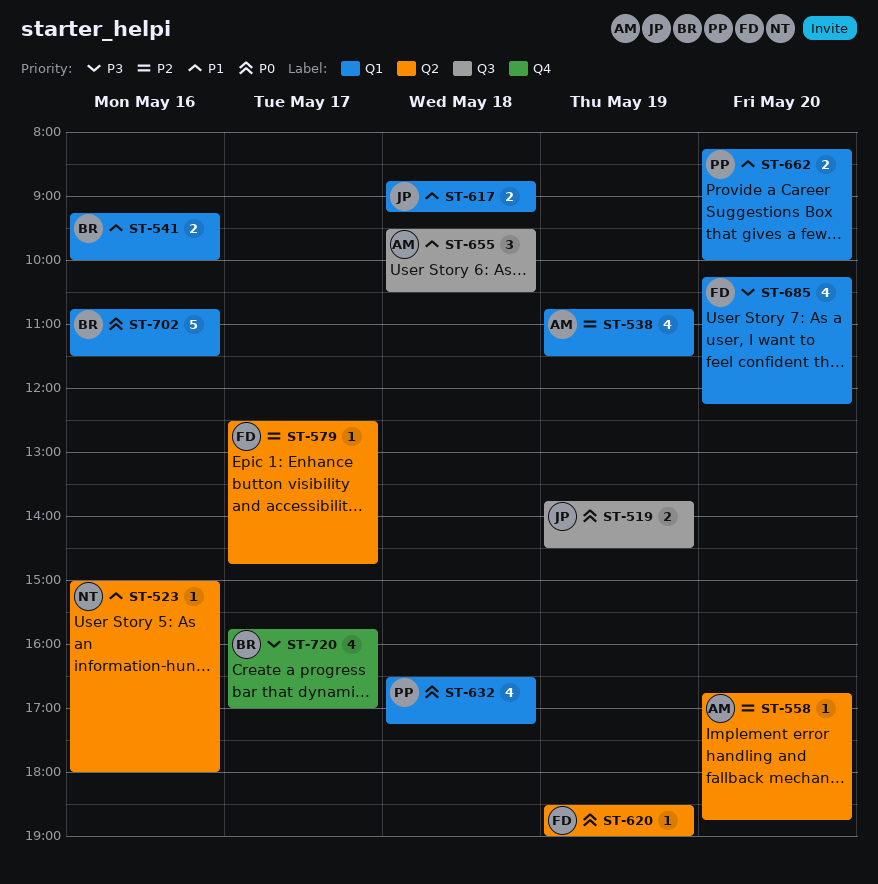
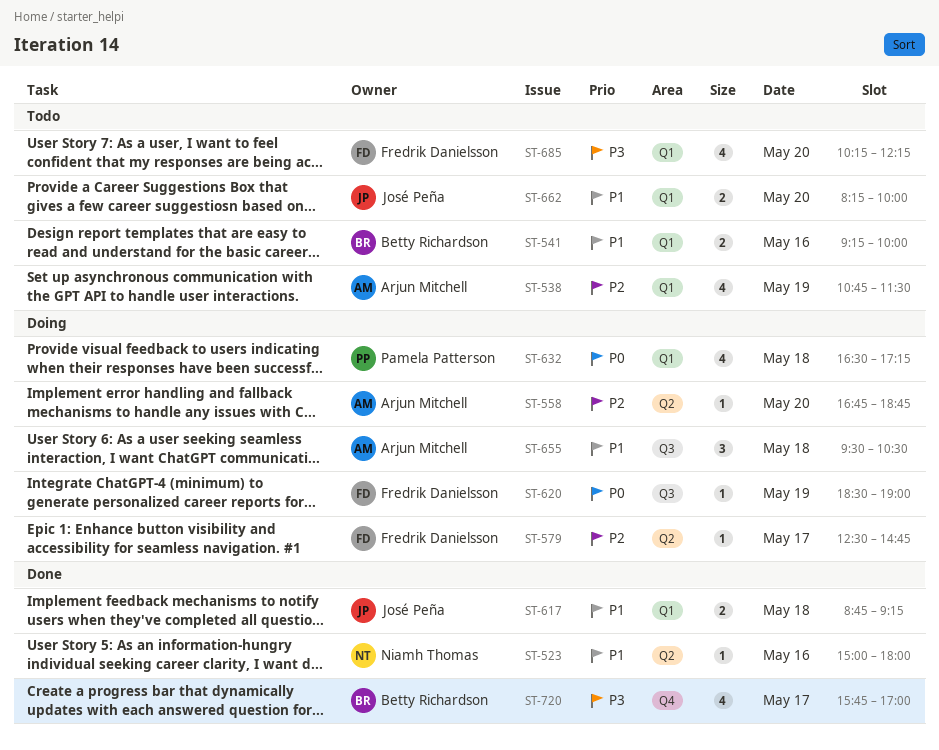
ST-519: present -> none
ST-620, label: Q2 -> Q3
ST-662, owner: Pamela Patterson -> José Peña
ST-702: present -> none

